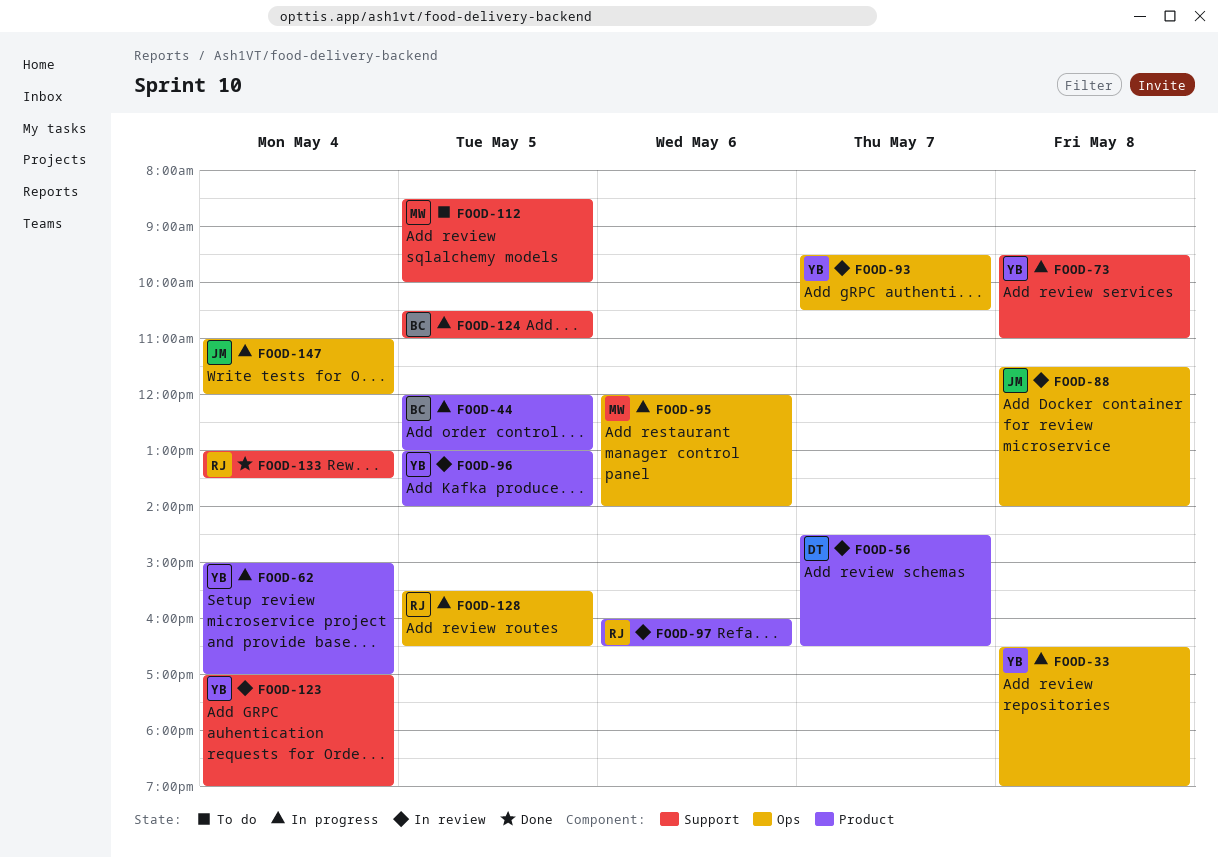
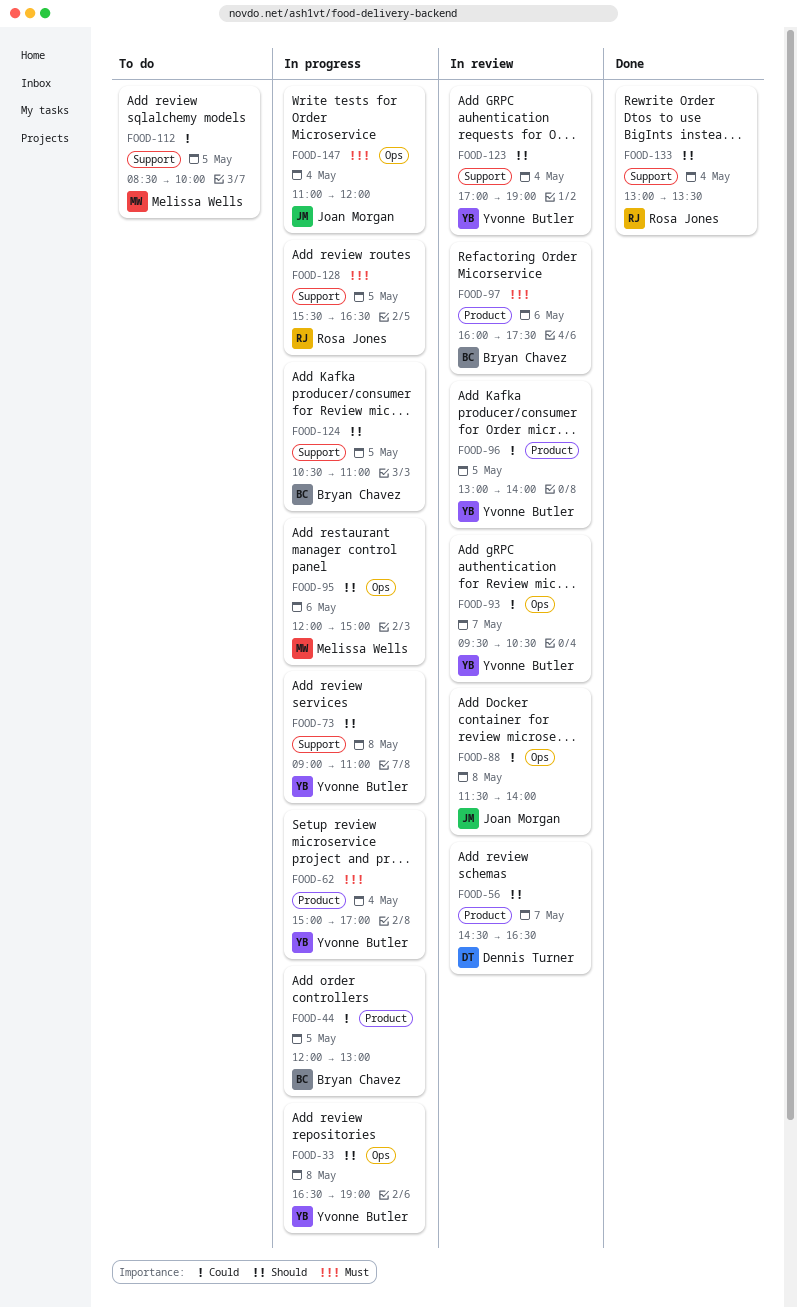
FOOD-73, begins: 09:30 -> 09:00
FOOD-95, ends: 14:00 -> 15:00
FOOD-97, owner: Rosa Jones -> Bryan Chavez
FOOD-97, ends: 16:30 -> 17:30
FOOD-128, label: Ops -> Support

